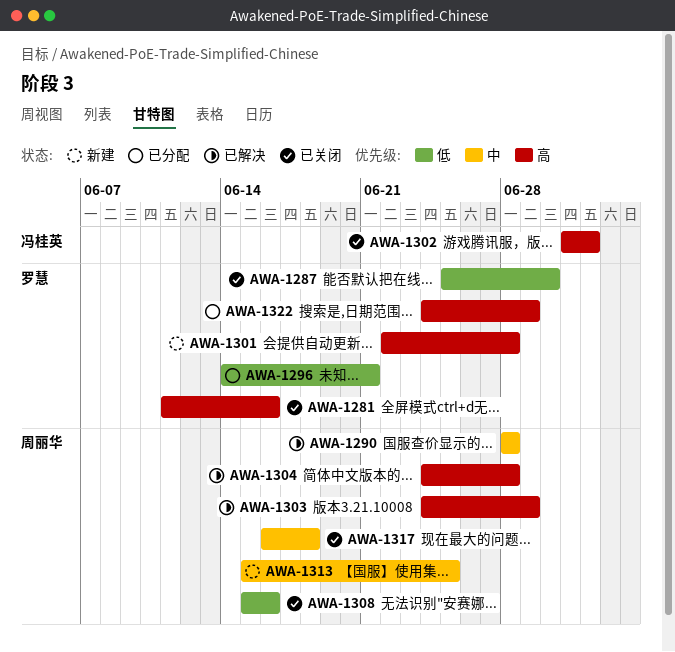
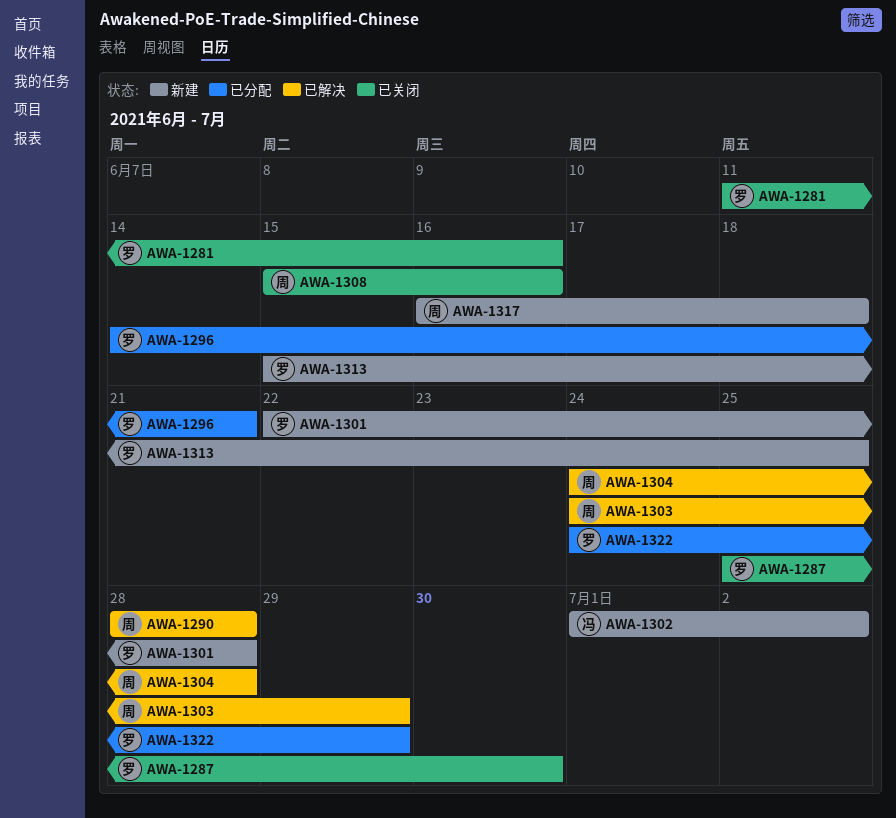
AWA-1302, status: 已关闭 -> 新建
AWA-1313, owner: 周丽华 -> 罗慧
AWA-1317, status: 已关闭 -> 新建

